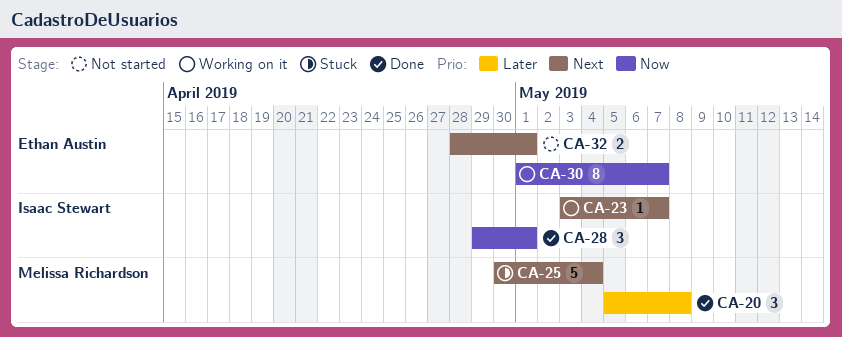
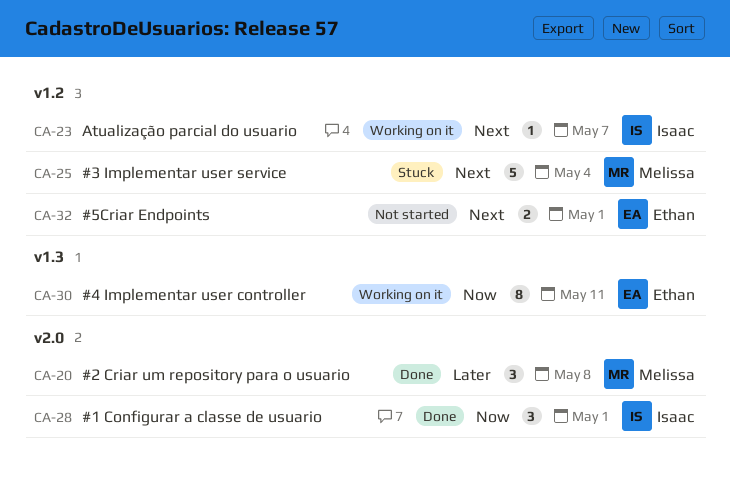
CA-30, due: May 7 -> May 11

